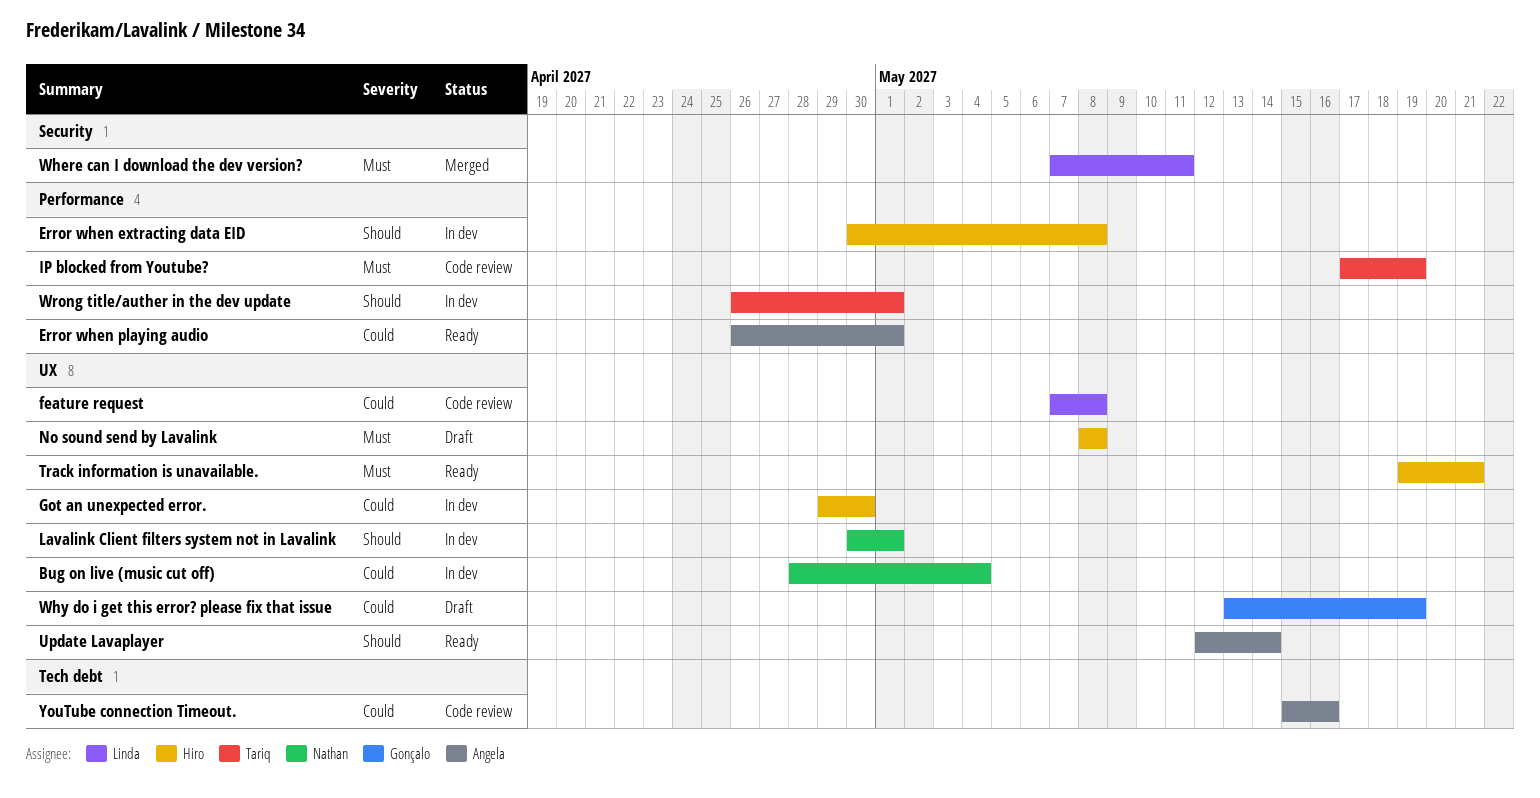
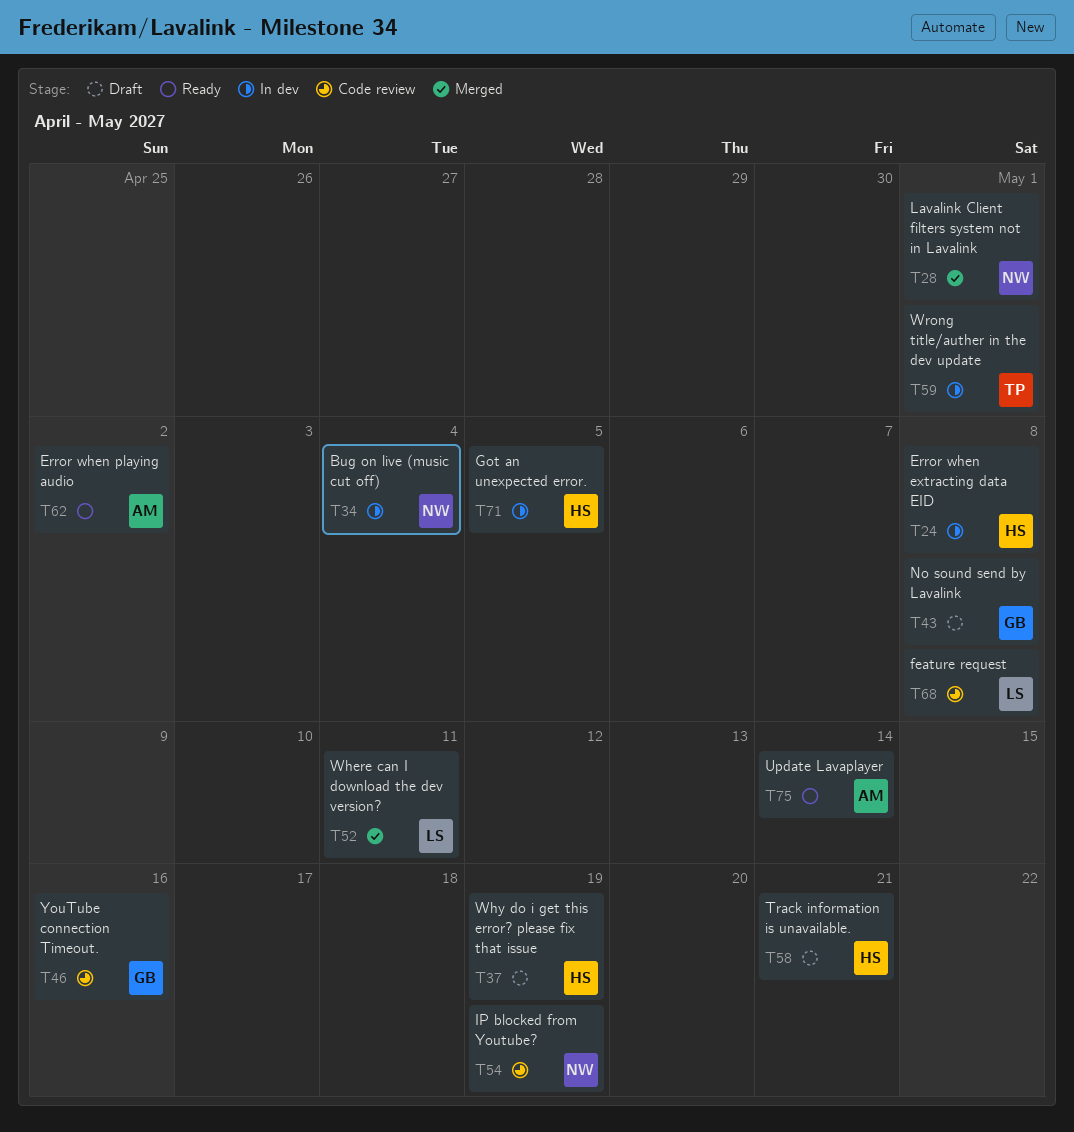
Error when playing audio, due: May 1 -> May 2
Got an unexpected error., due: Apr 30 -> May 5
IP blocked from Youtube?, owner: Tariq -> Nathan
Lavalink Client filters system not in Lavalink, status: In dev -> Merged
No sound send by Lavalink, owner: Hiro -> Gonçalo
Track information is unavailable., status: Ready -> Draft
Why do i get this error? please fix that issue, owner: Gonçalo -> Hiro
YouTube connection Timeout., owner: Angela -> Gonçalo

